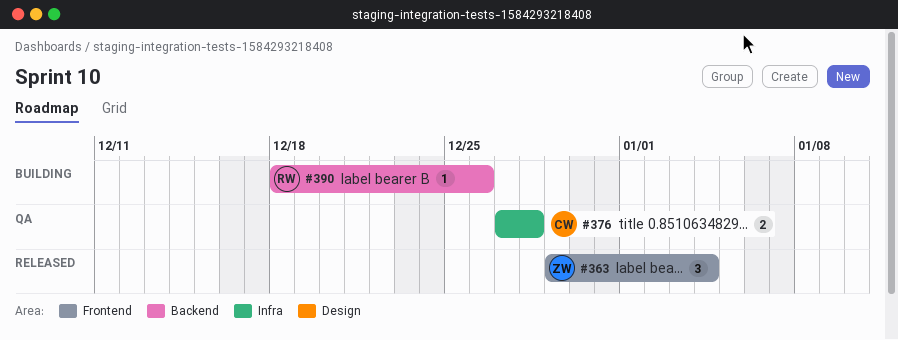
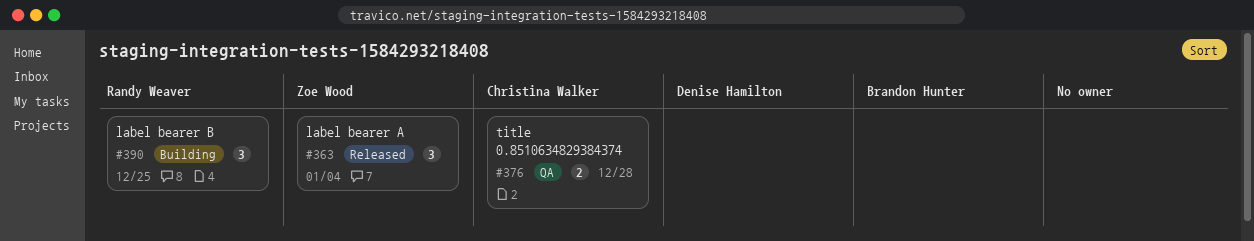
#390, estimate: 1 -> 3
#390, due: Dec 26 -> Dec 25

